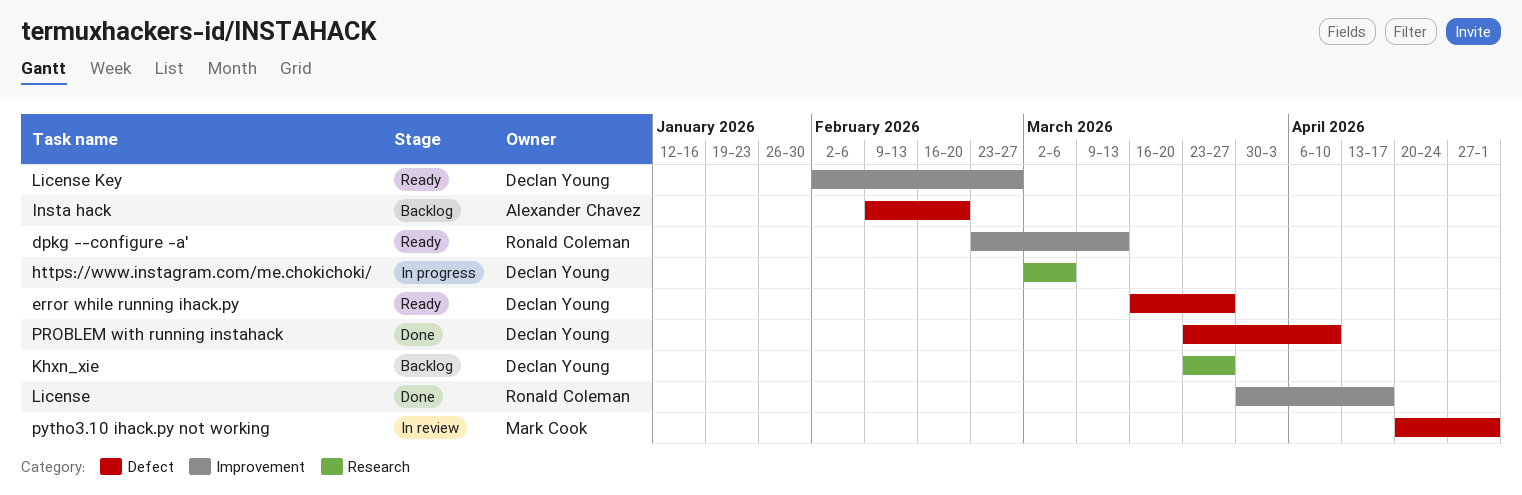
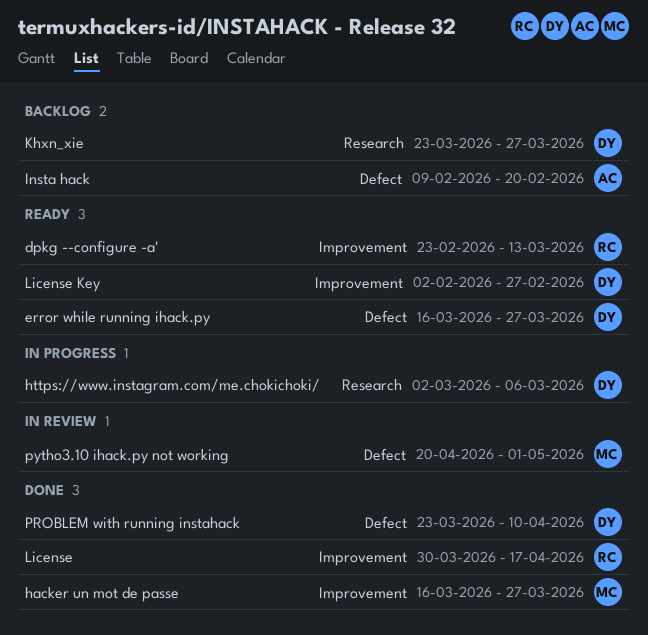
hacker un mot de passe: none -> present

